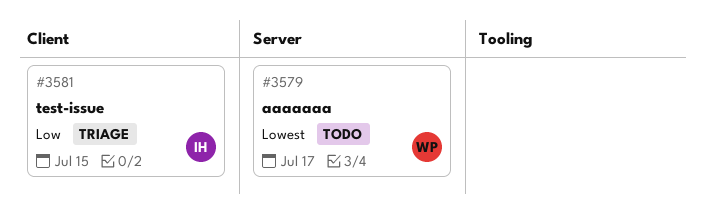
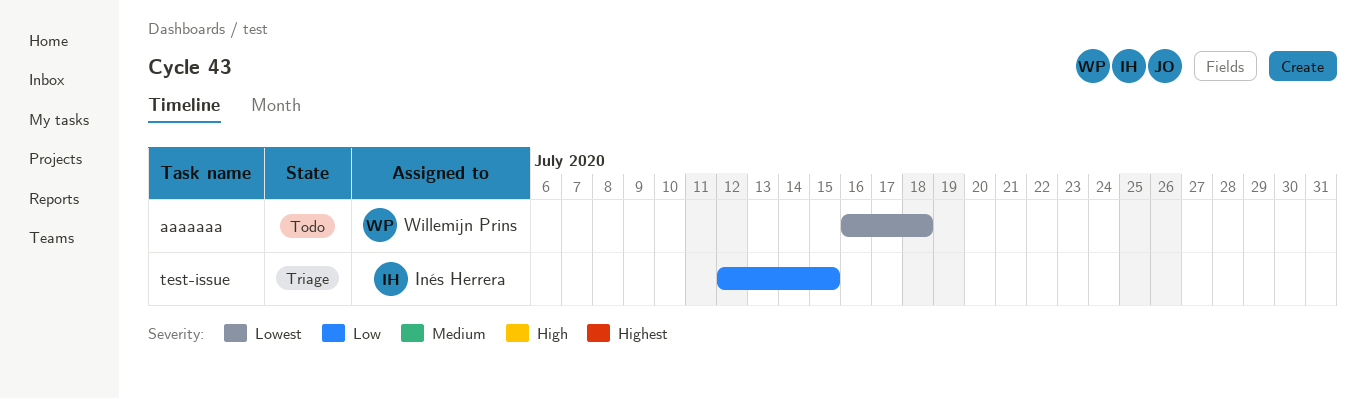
aaaaaaa, due: Jul 17 -> Jul 18

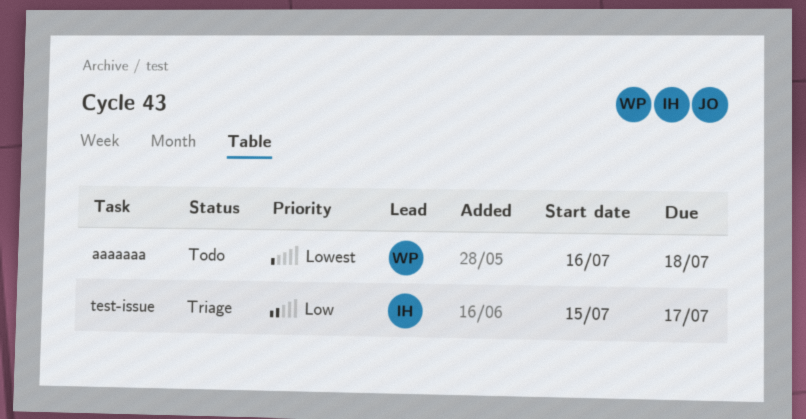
test-issue, start: Jul 12 -> Jul 15
test-issue, due: Jul 15 -> Jul 17

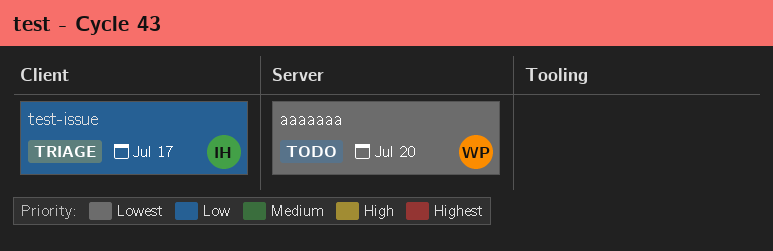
aaaaaaa, due: Jul 18 -> Jul 20

